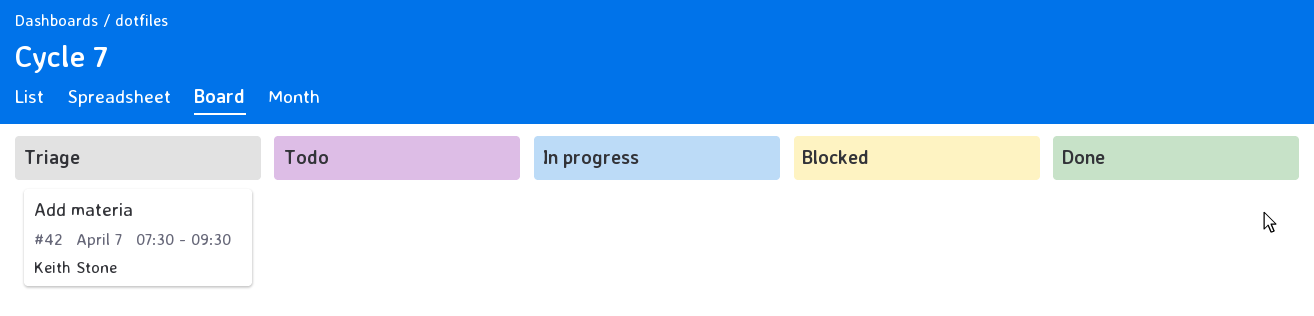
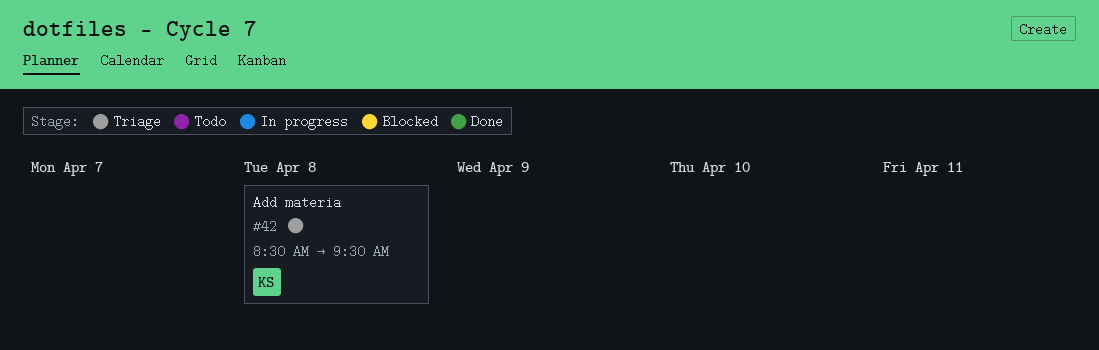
#42, day: Apr 7 -> Apr 8
#42, begins: 07:30 -> 08:30

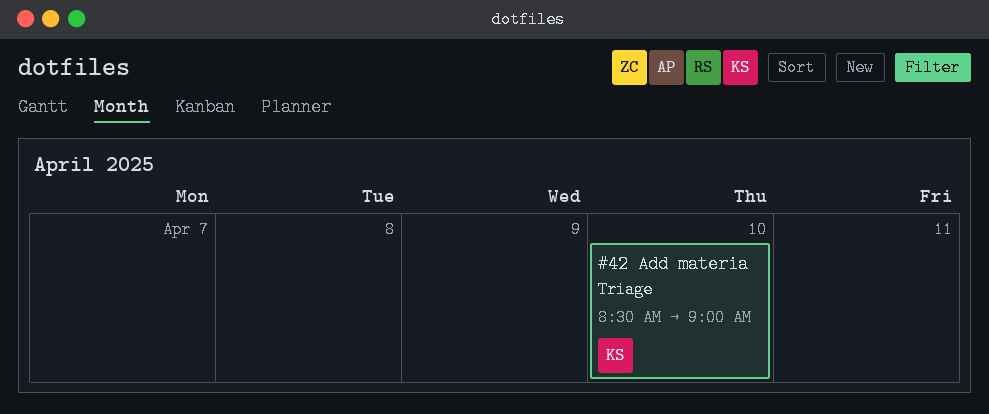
#42, day: Apr 8 -> Apr 10
#42, ends: 09:30 -> 09:00

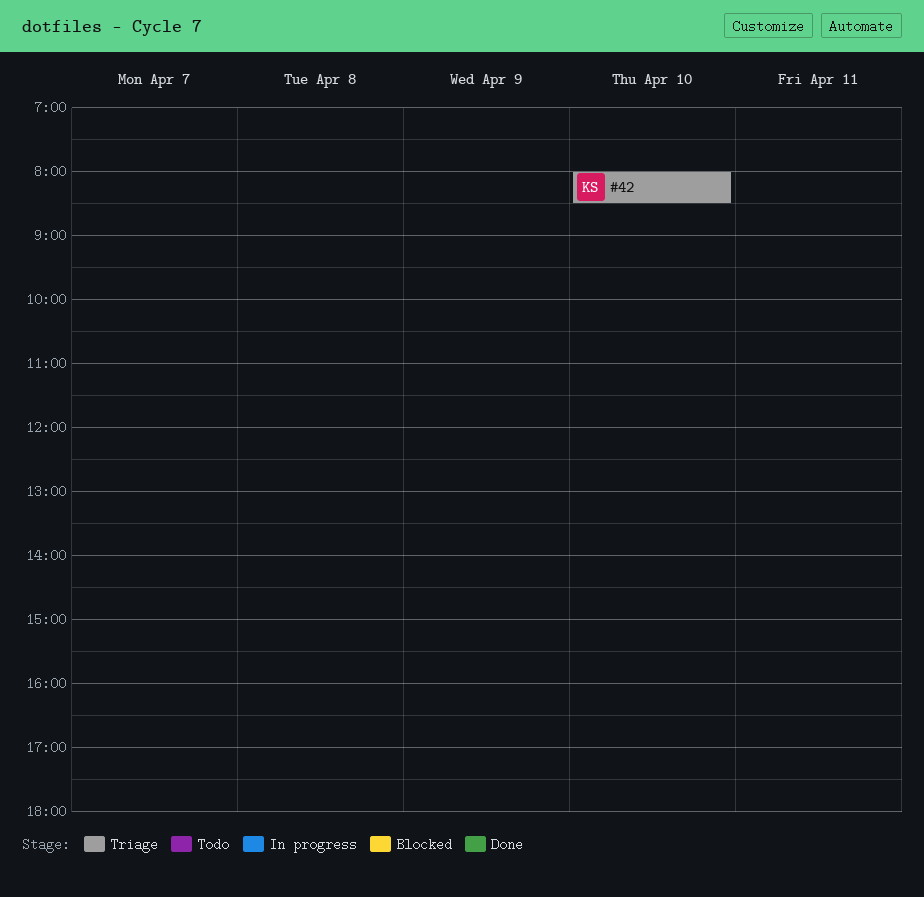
#42, begins: 08:30 -> 08:00
#42, ends: 09:00 -> 08:30

